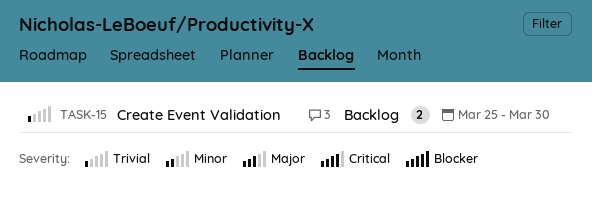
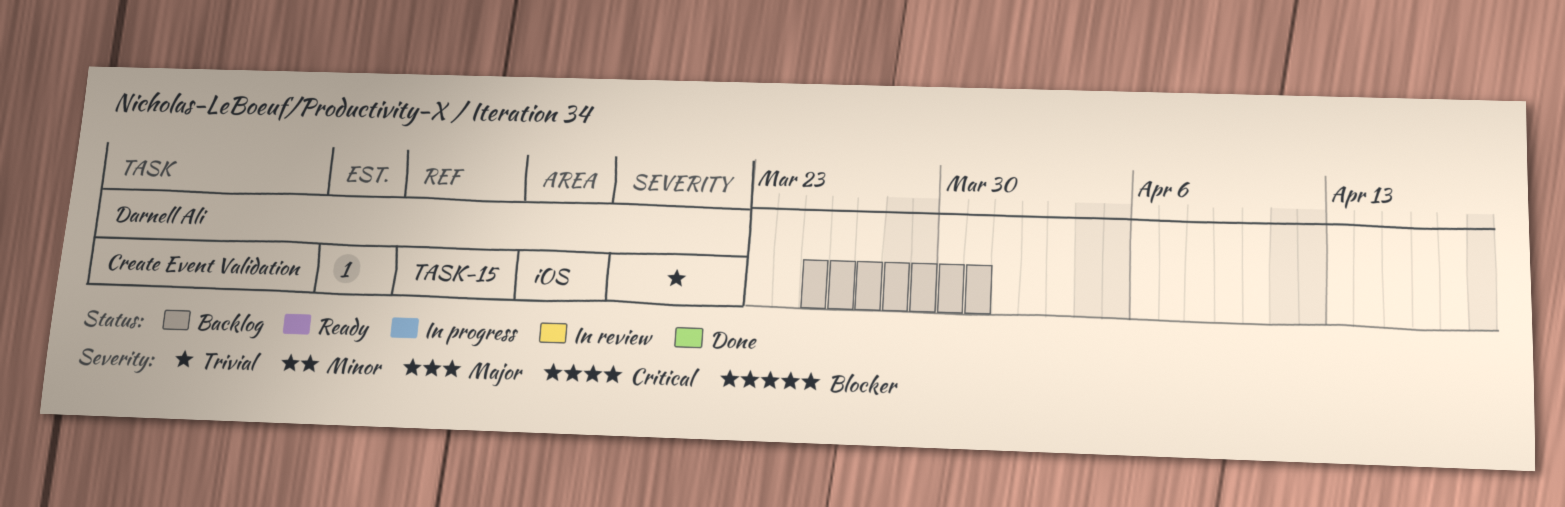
TASK-15, estimate: 2 -> 1
TASK-15, due: Mar 30 -> Mar 31

